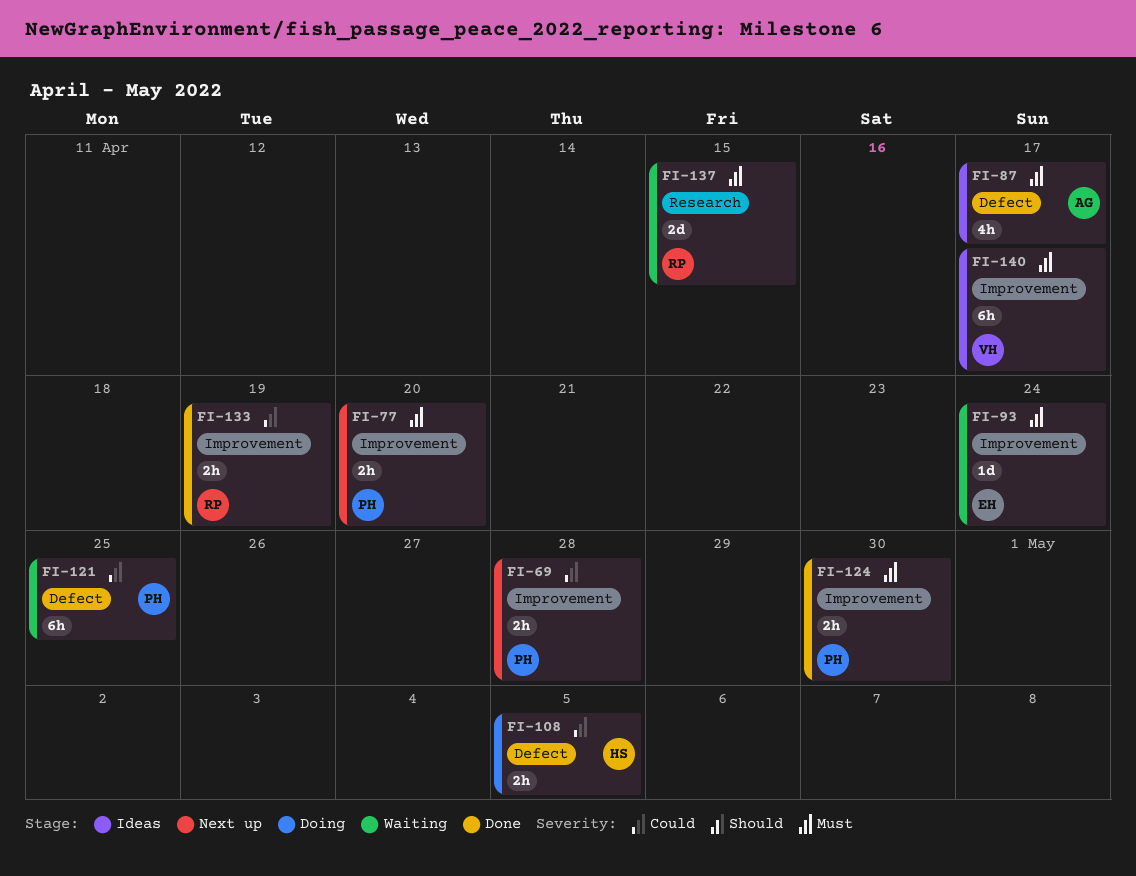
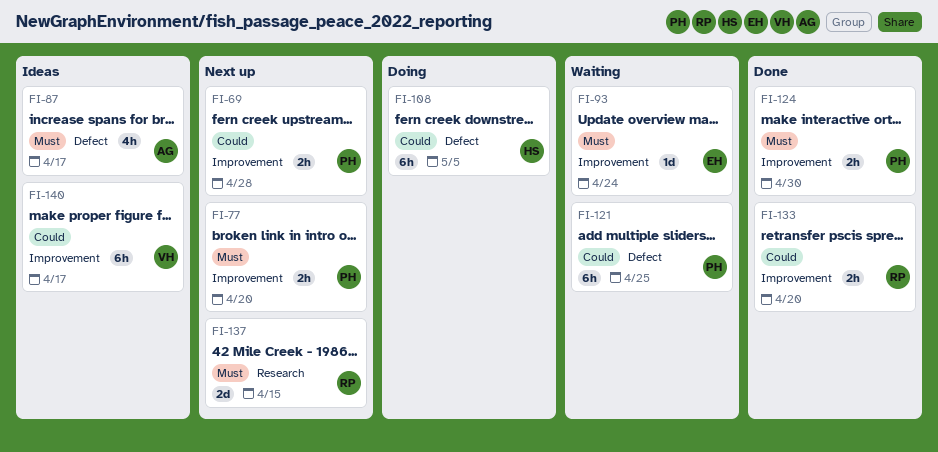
FI-108, estimate: 2h -> 6h
FI-133, due: Apr 19 -> Apr 20
FI-137, status: Waiting -> Next up
FI-140, priority: Must -> Could

